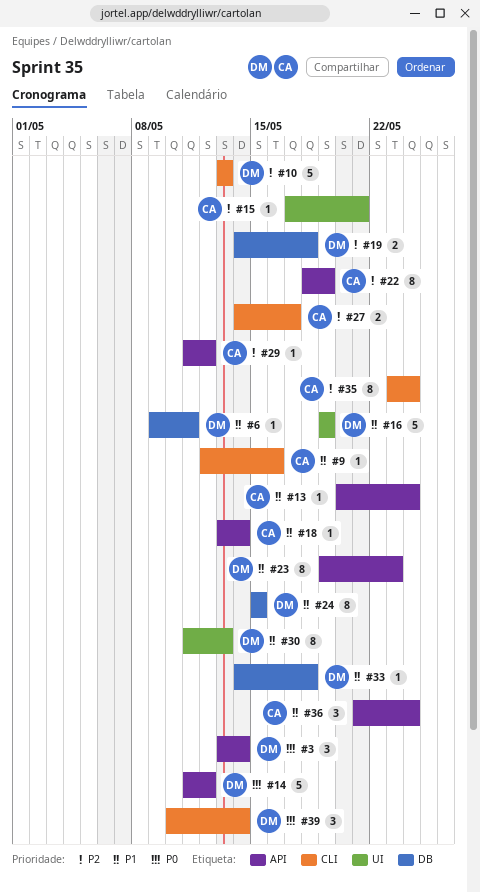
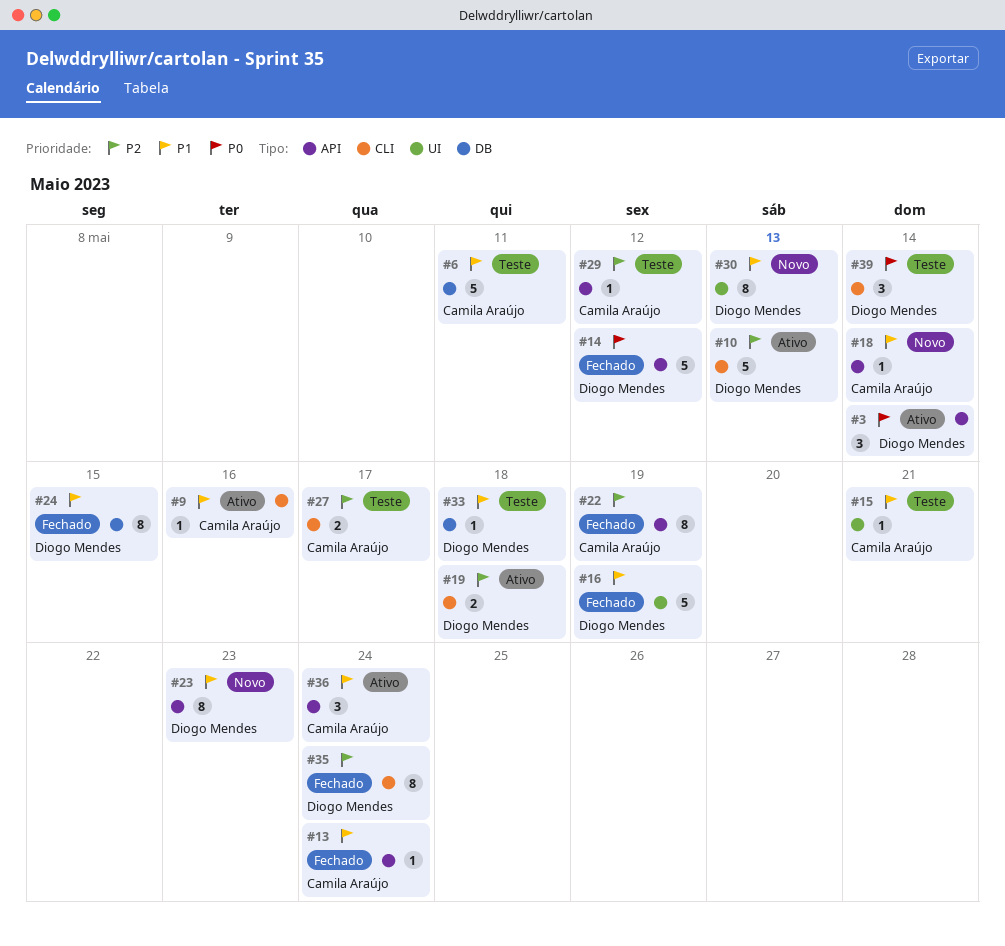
#6, owner: Diogo Mendes -> Camila Araújo
#6, estimate: 1 -> 5
#15, priority: P2 -> P1
#19, label: DB -> CLI
#35, owner: Camila Araújo -> Diogo Mendes

